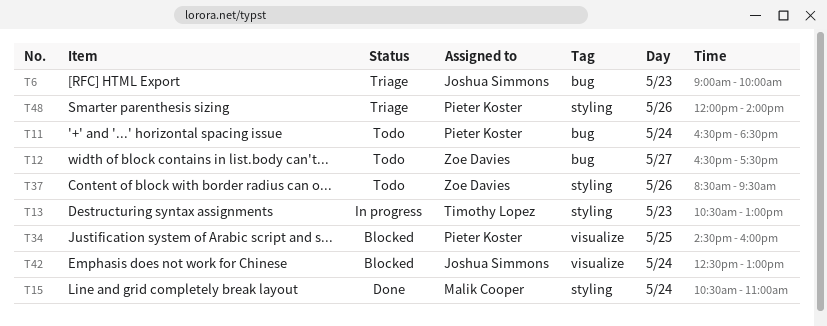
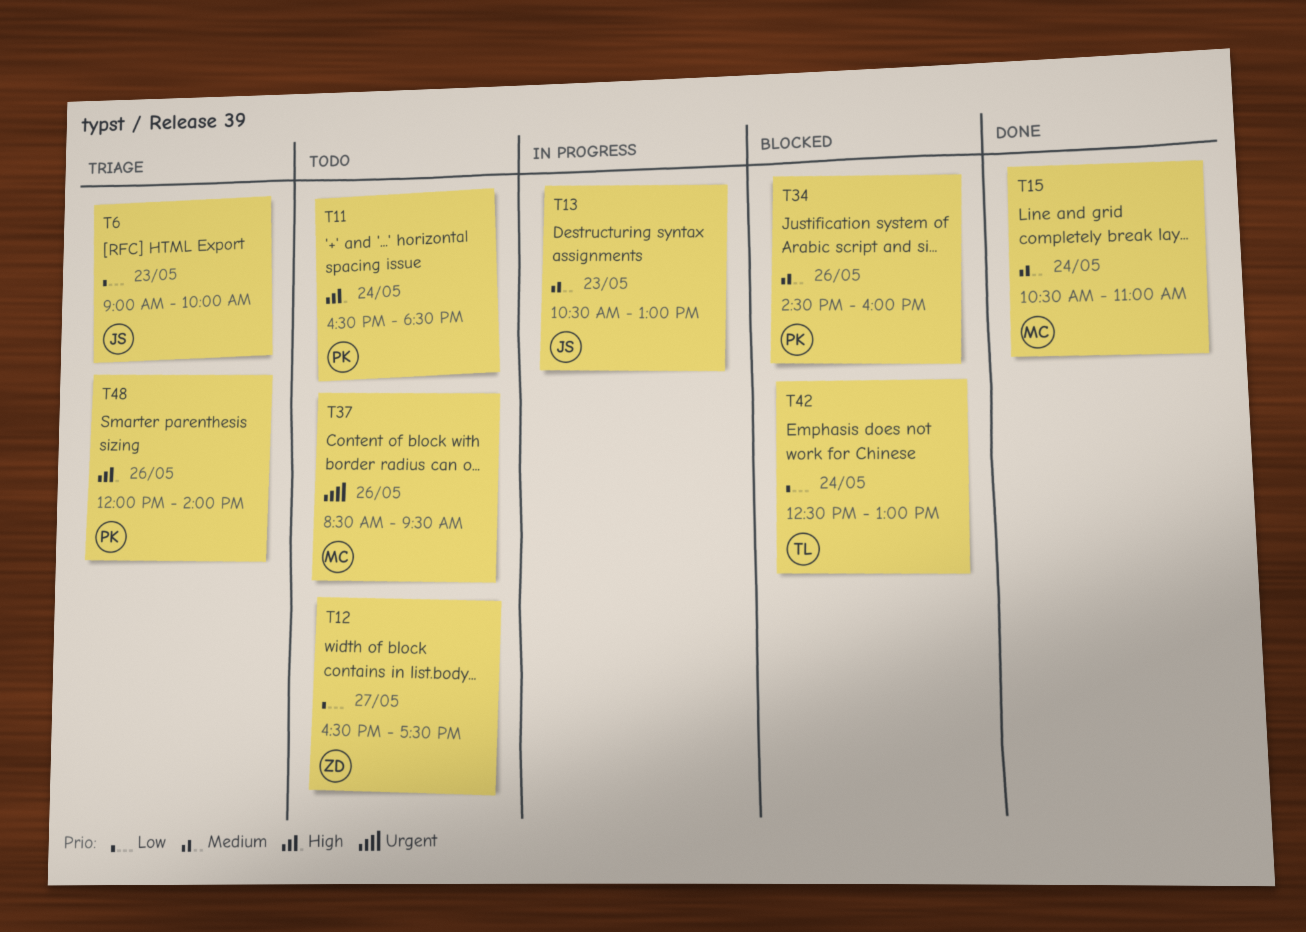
T13, owner: Timothy Lopez -> Joshua Simmons
T34, day: May 25 -> May 26
T37, owner: Zoe Davies -> Malik Cooper
T42, owner: Joshua Simmons -> Timothy Lopez

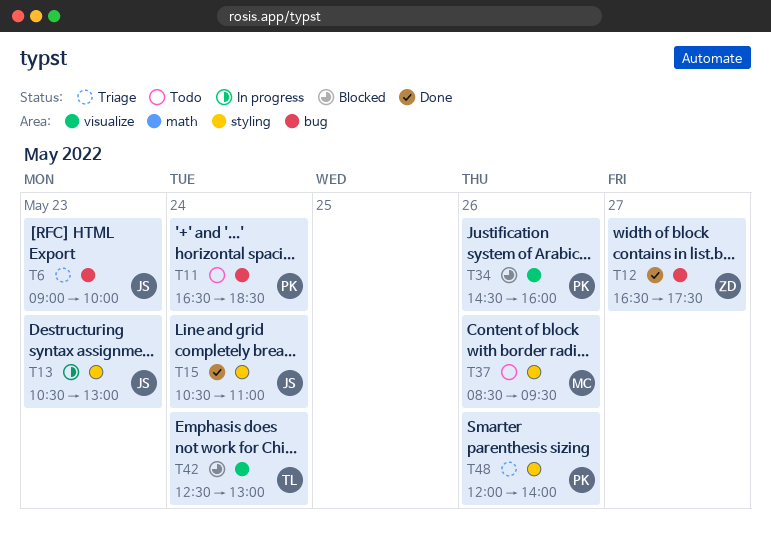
T12, status: Todo -> Done
T15, owner: MC -> JS

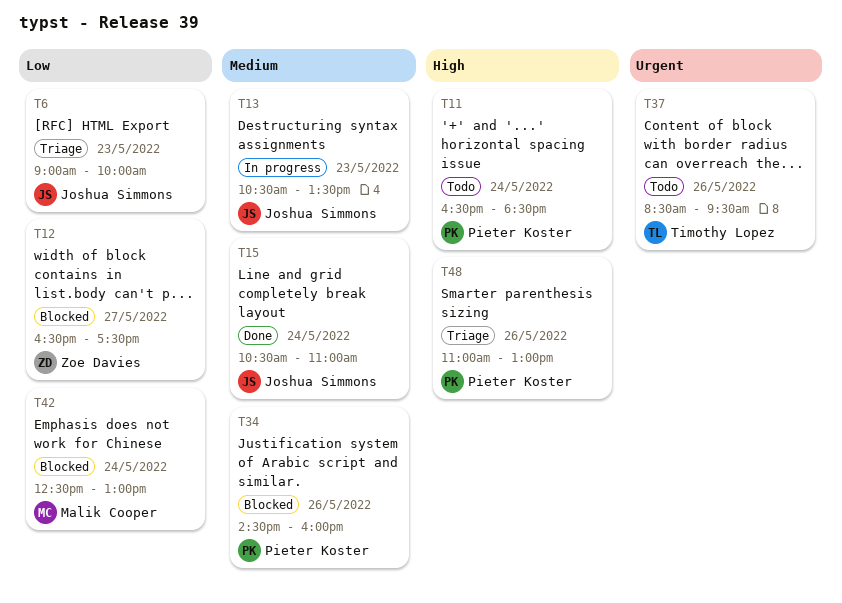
T12, status: Done -> Blocked
T13, ends: 13:00 -> 13:30
T37, owner: Malik Cooper -> Timothy Lopez
T42, owner: Timothy Lopez -> Malik Cooper
T48, begins: 12:00 -> 11:00
T48, ends: 14:00 -> 13:00

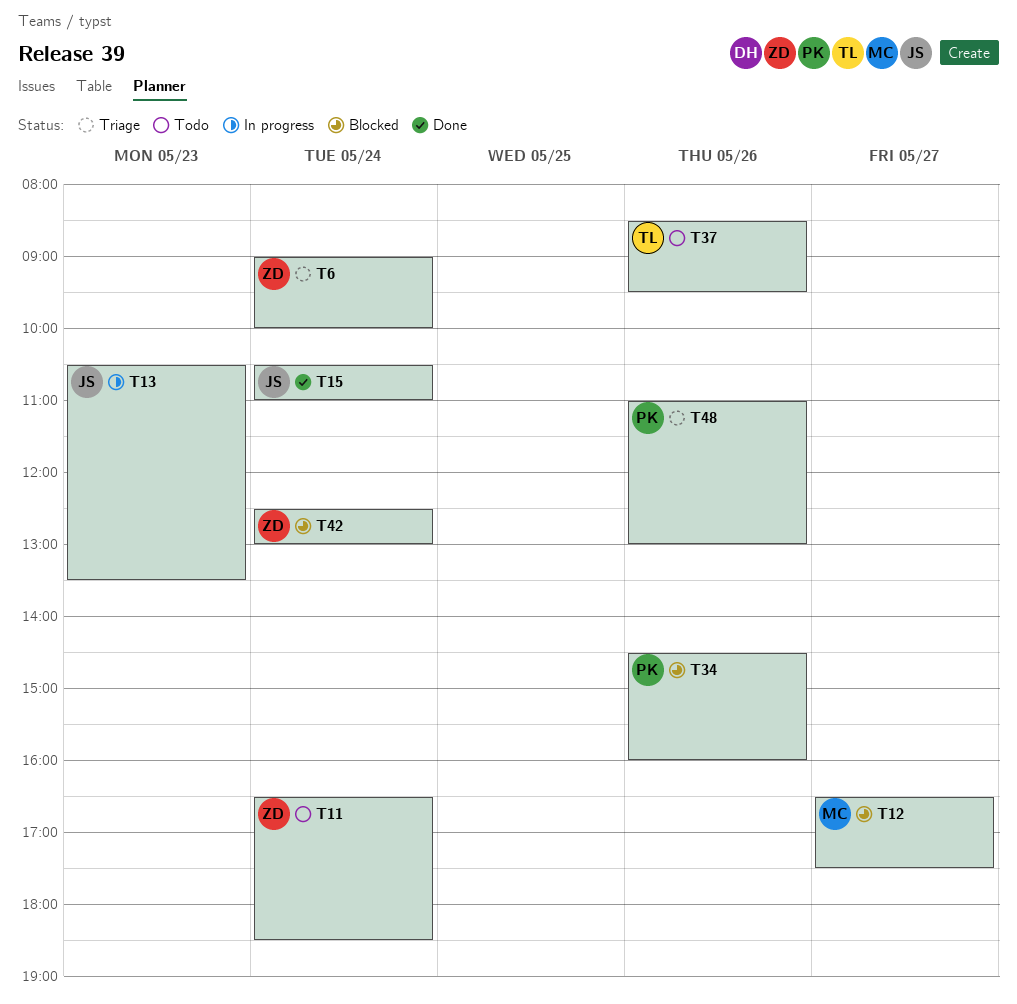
T6, owner: Joshua Simmons -> Zoe Davies
T6, day: May 23 -> May 24
T11, owner: Pieter Koster -> Zoe Davies
T12, owner: Zoe Davies -> Malik Cooper
T42, owner: Malik Cooper -> Zoe Davies

